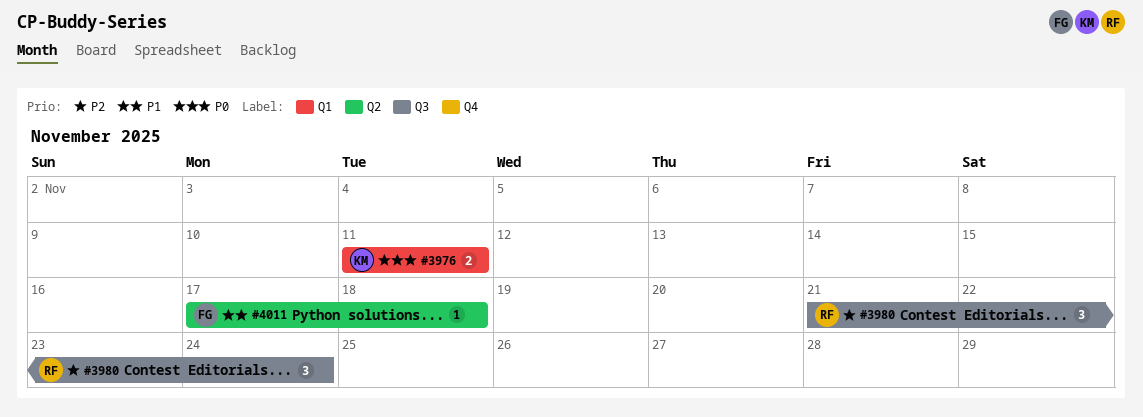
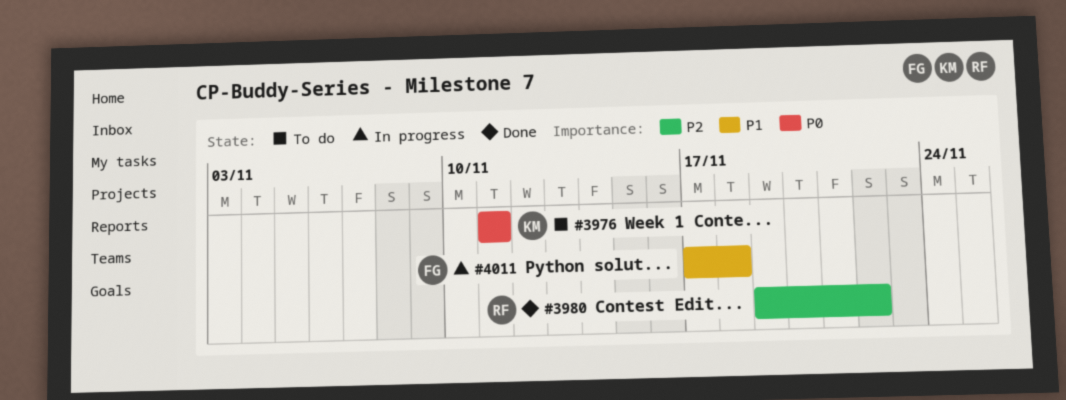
#3980, start: Nov 21 -> Nov 19
#3980, due: Nov 24 -> Nov 22

